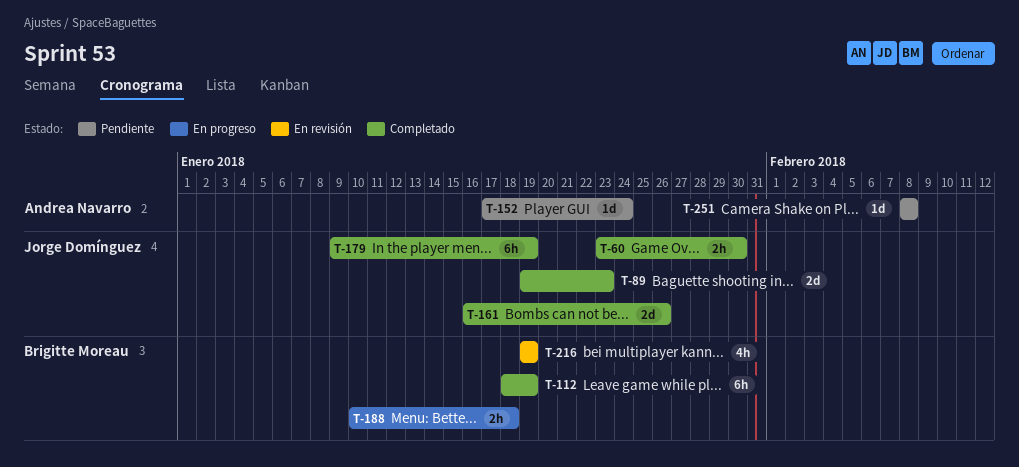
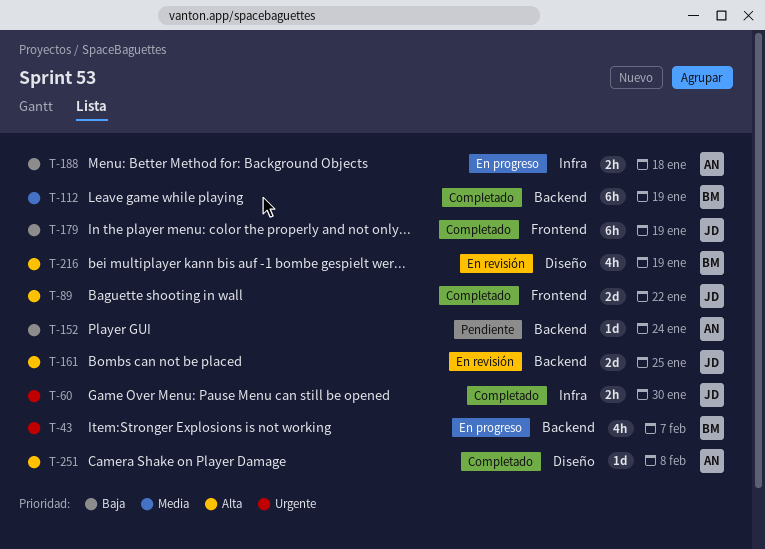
T-43: none -> present
T-89, due: Jan 23 -> Jan 22
T-161, status: Completado -> En revisión
T-161, due: Jan 26 -> Jan 25
T-188, owner: Brigitte Moreau -> Andrea Navarro
T-251, status: Pendiente -> Completado

